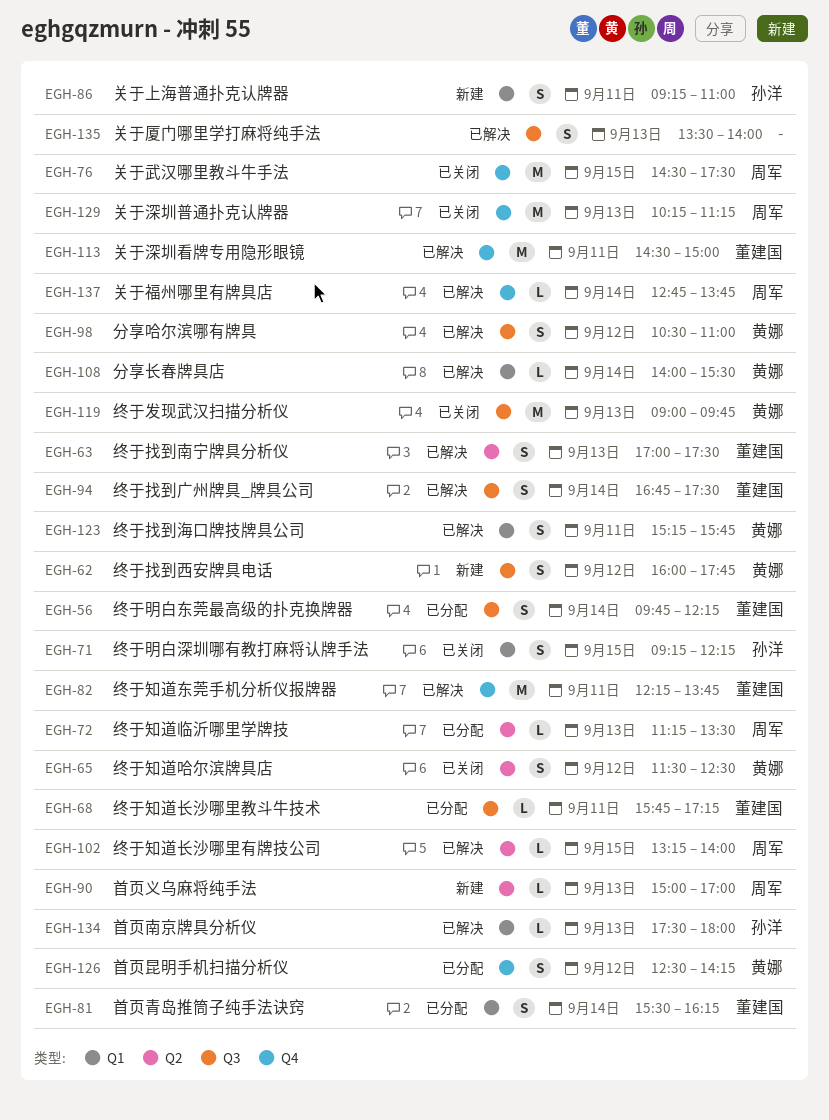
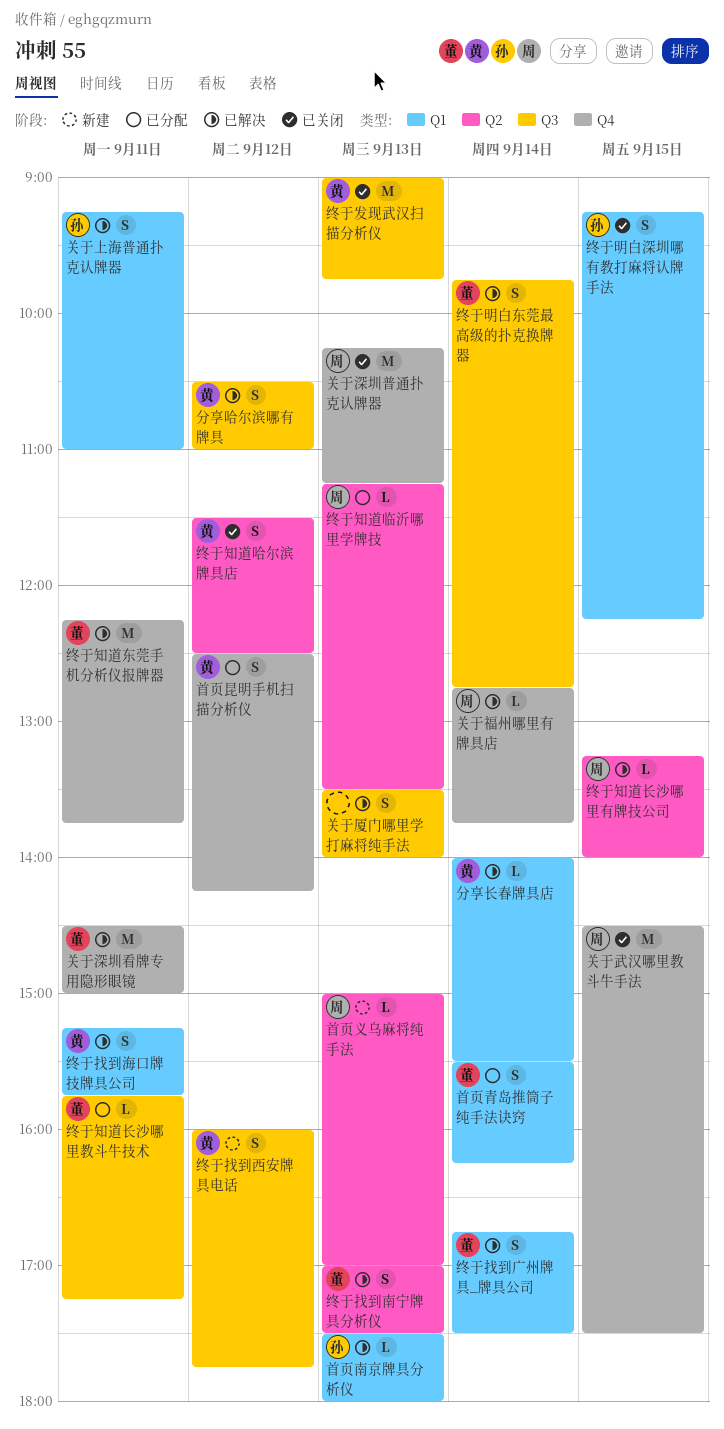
关于上海普通扑克认牌器, status: 新建 -> 已解决
终于找到广州牌具_牌具公司, label: Q3 -> Q1
终于明白东莞最高级的扑克换牌器, status: 已分配 -> 已解决
终于明白东莞最高级的扑克换牌器, ends: 12:15 -> 12:45

